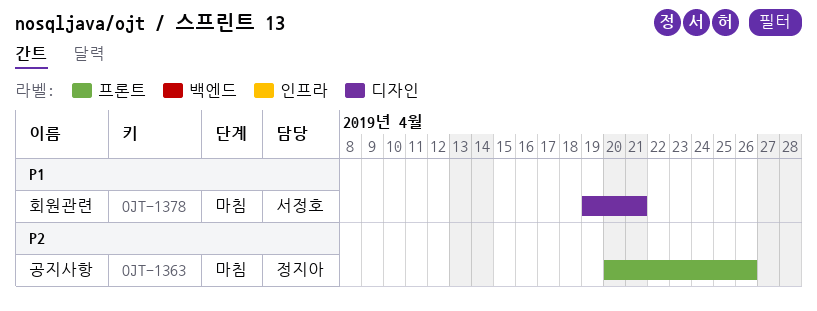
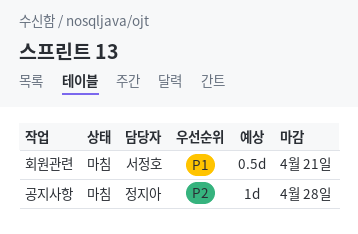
공지사항, due: Apr 26 -> Apr 28

